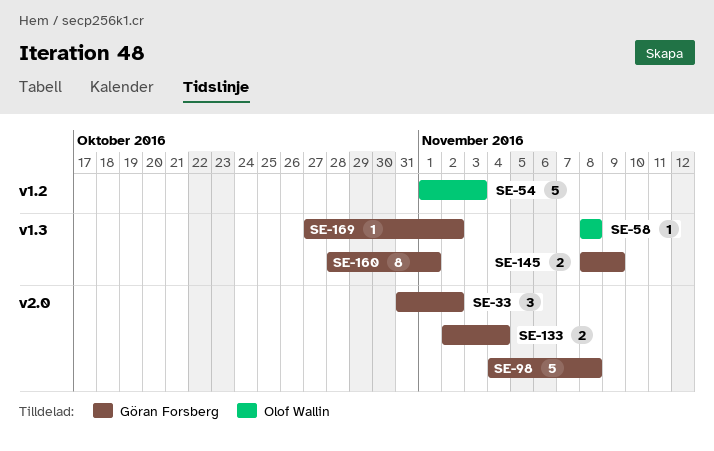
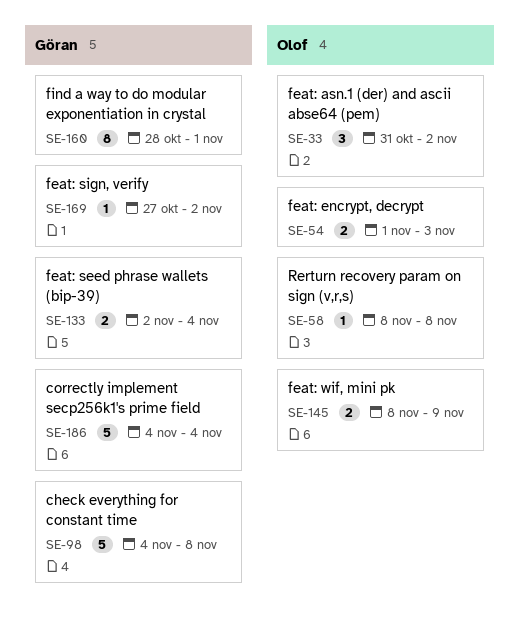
SE-33, owner: Göran Forsberg -> Olof Wallin
SE-54, estimate: 5 -> 2
SE-145, owner: Göran Forsberg -> Olof Wallin
SE-186: none -> present

